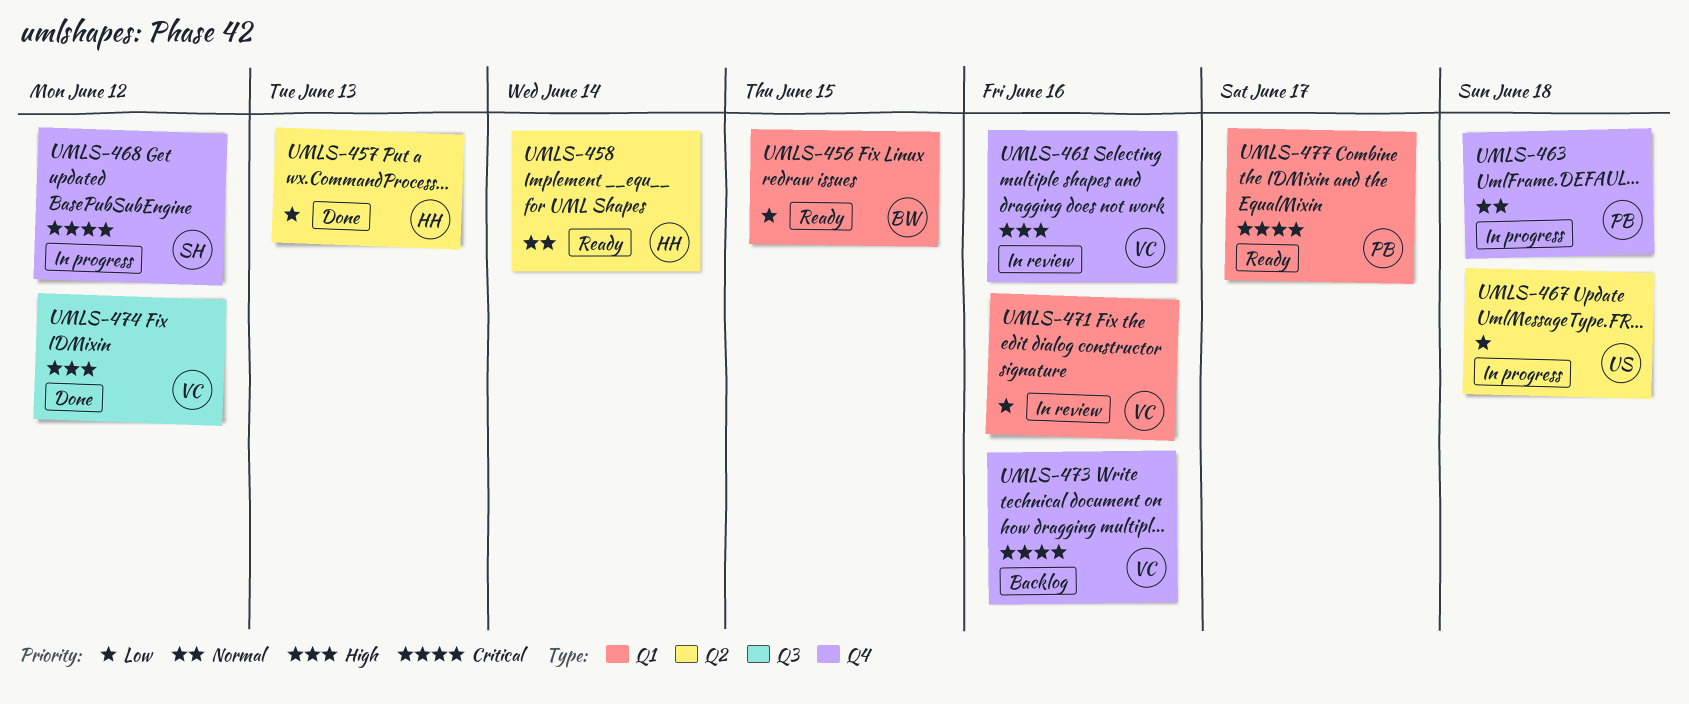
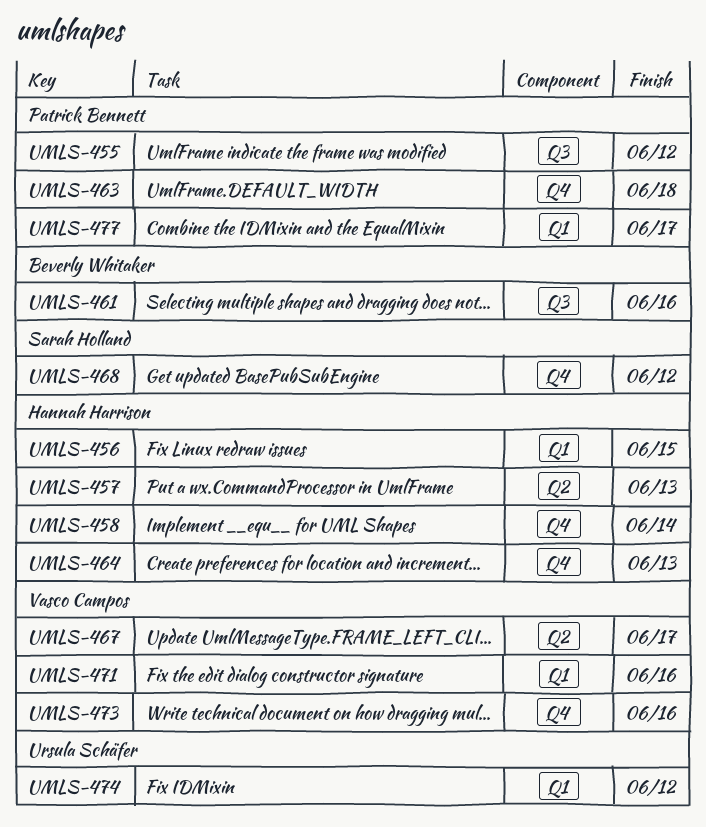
UMLS-455: none -> present
UMLS-456, owner: Beverly Whitaker -> Hannah Harrison
UMLS-458, label: Q2 -> Q4
UMLS-461, owner: Vasco Campos -> Beverly Whitaker
UMLS-461, label: Q4 -> Q3
UMLS-464: none -> present
UMLS-467, owner: Ursula Schäfer -> Vasco Campos
UMLS-467, due: Jun 18 -> Jun 17
UMLS-474, owner: Vasco Campos -> Ursula Schäfer
UMLS-474, label: Q3 -> Q1

